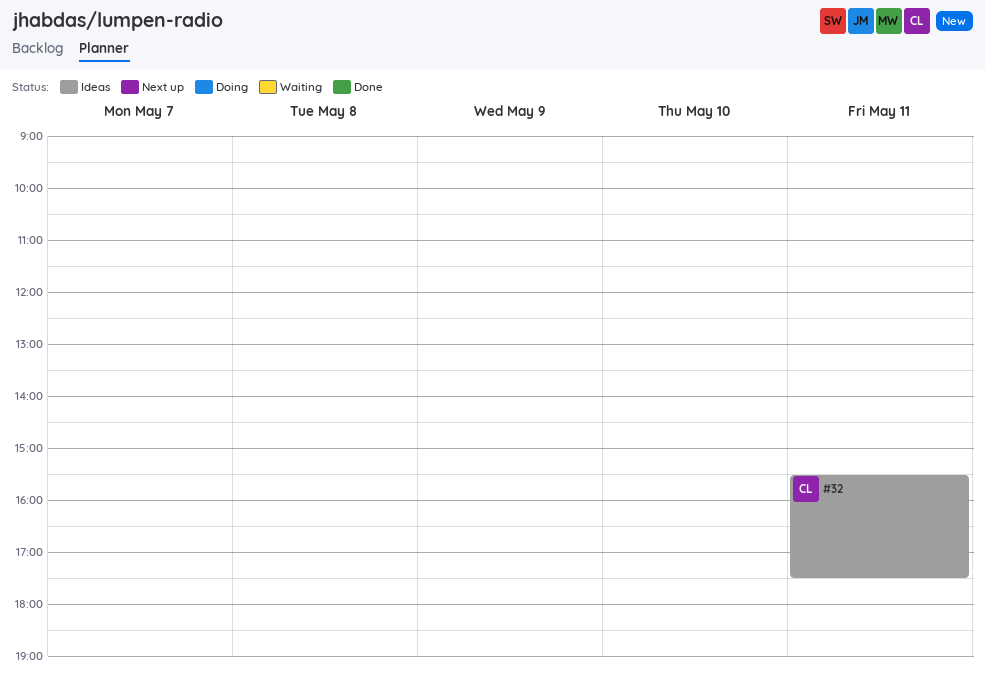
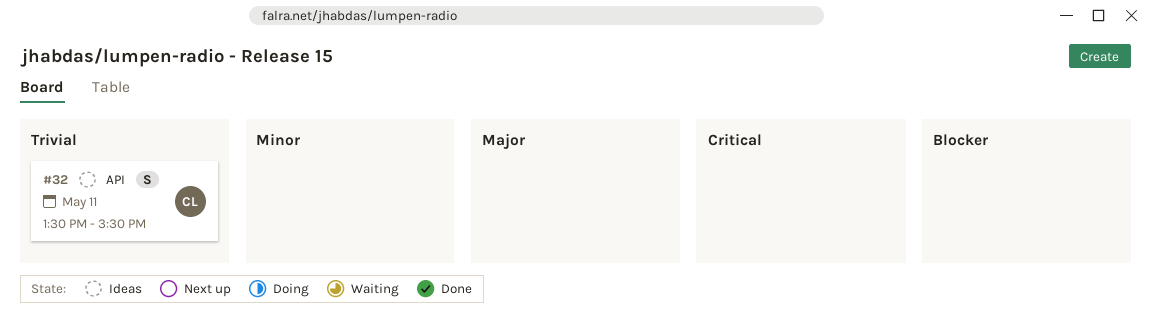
#32, begins: 15:30 -> 13:30
#32, ends: 17:30 -> 15:30

